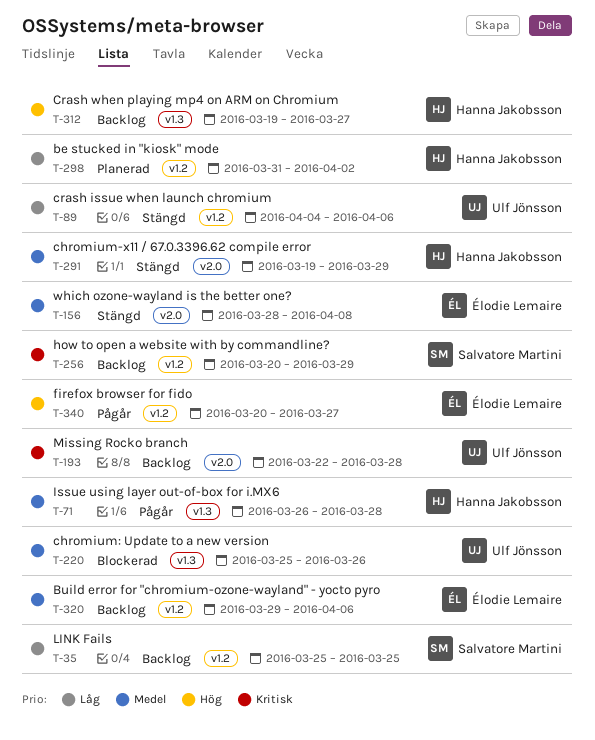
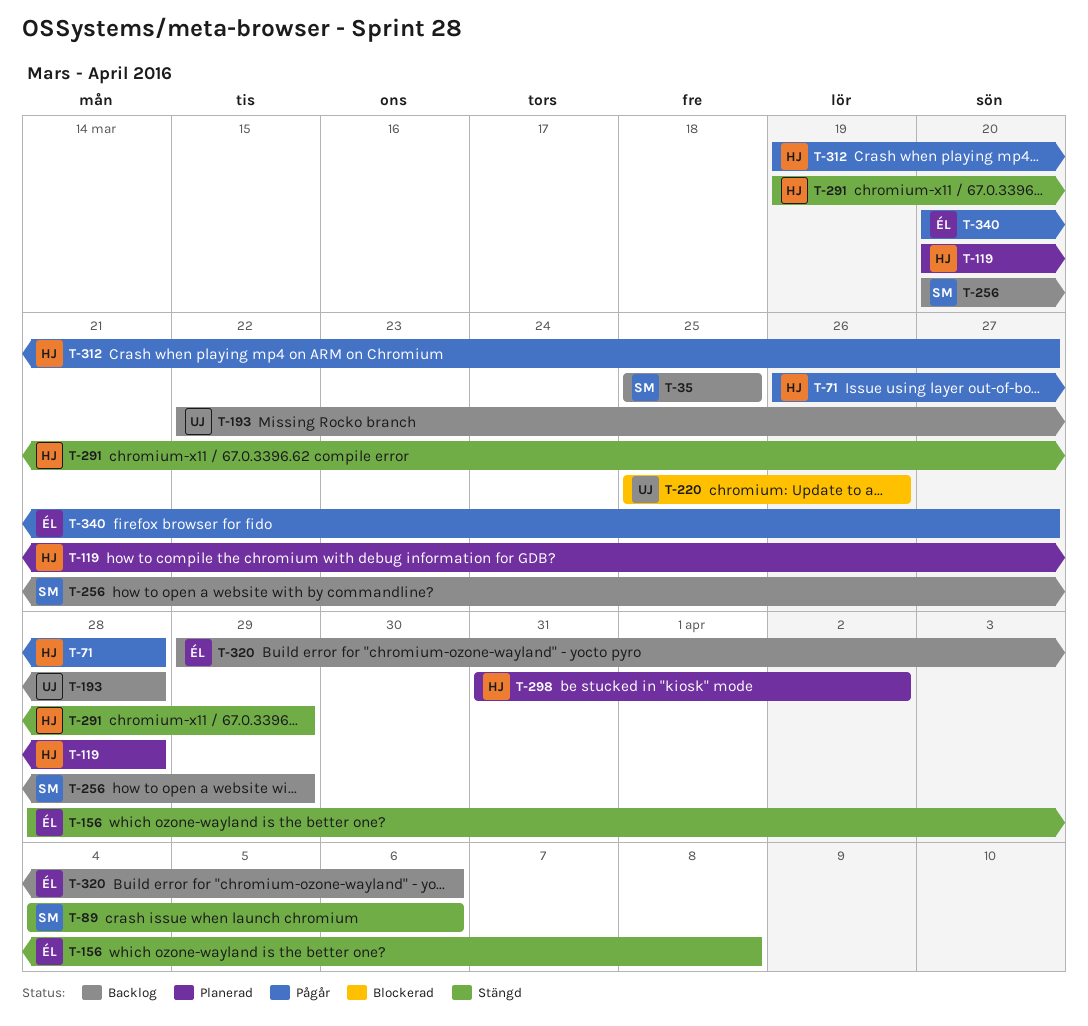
T-89, owner: Ulf Jönsson -> Salvatore Martini
T-119: none -> present
T-312, status: Backlog -> Pågår

